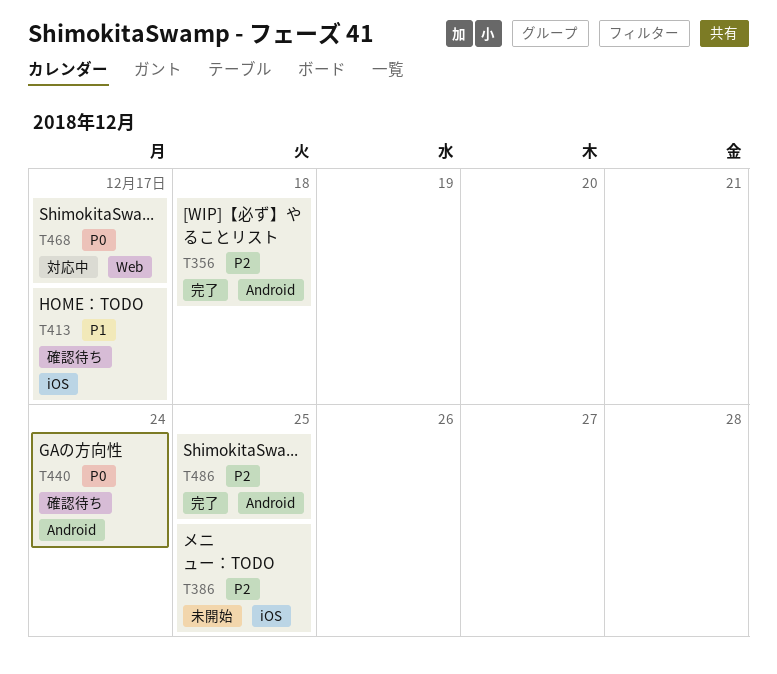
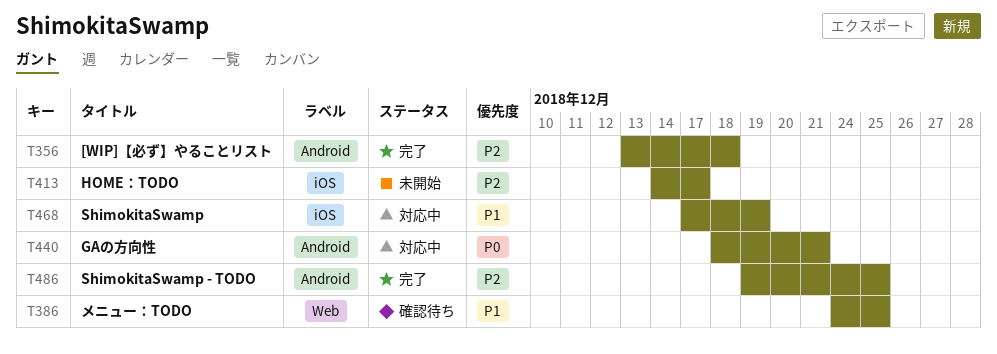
T386, status: 未開始 -> 確認待ち
T386, priority: P2 -> P1
T386, label: iOS -> Web
T413, status: 確認待ち -> 未開始
T413, priority: P1 -> P2
T440, status: 確認待ち -> 対応中
T440, due: Dec 24 -> Dec 21
T468, priority: P0 -> P1
T468, label: Web -> iOS
T468, due: Dec 17 -> Dec 19

